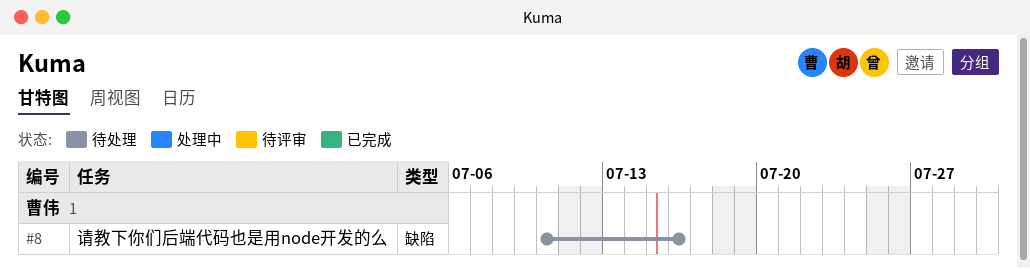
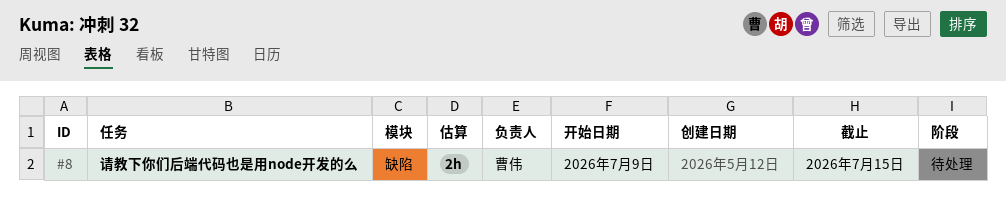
#8, start: Jul 10 -> Jul 9
#8, due: Jul 16 -> Jul 15

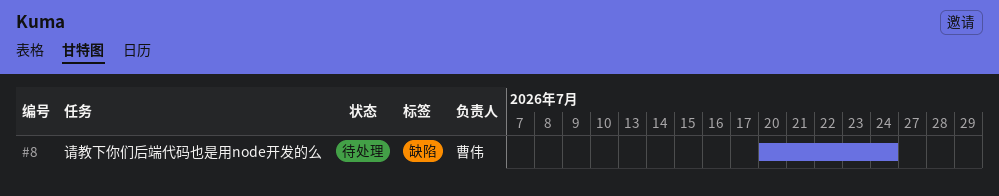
#8, start: Jul 9 -> Jul 20
#8, due: Jul 15 -> Jul 24

